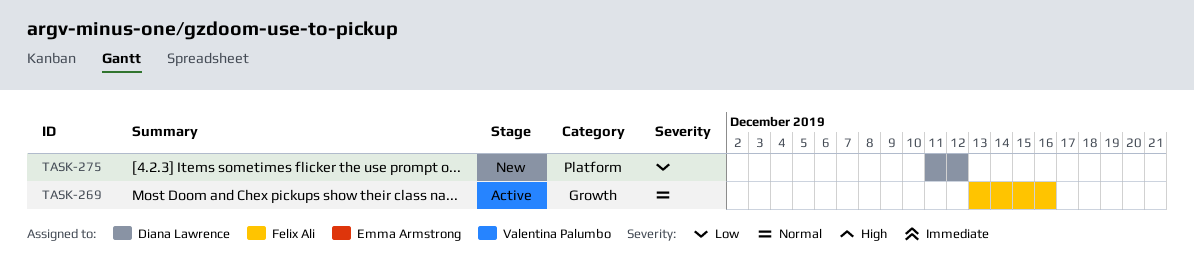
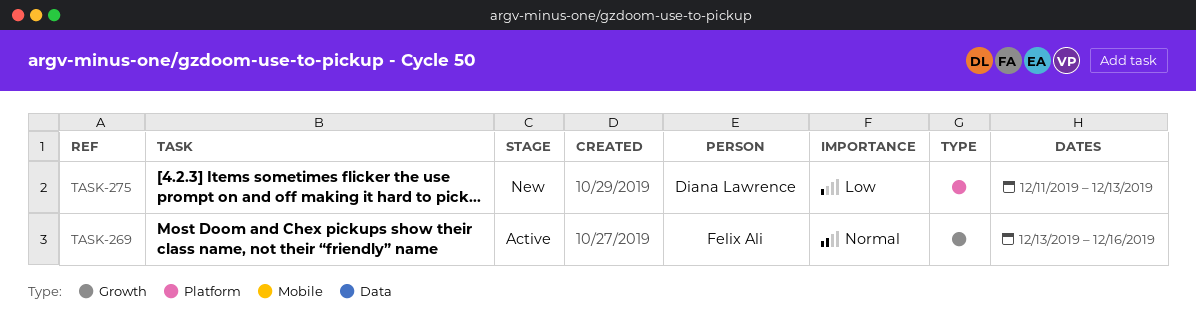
TASK-275, due: Dec 12 -> Dec 13

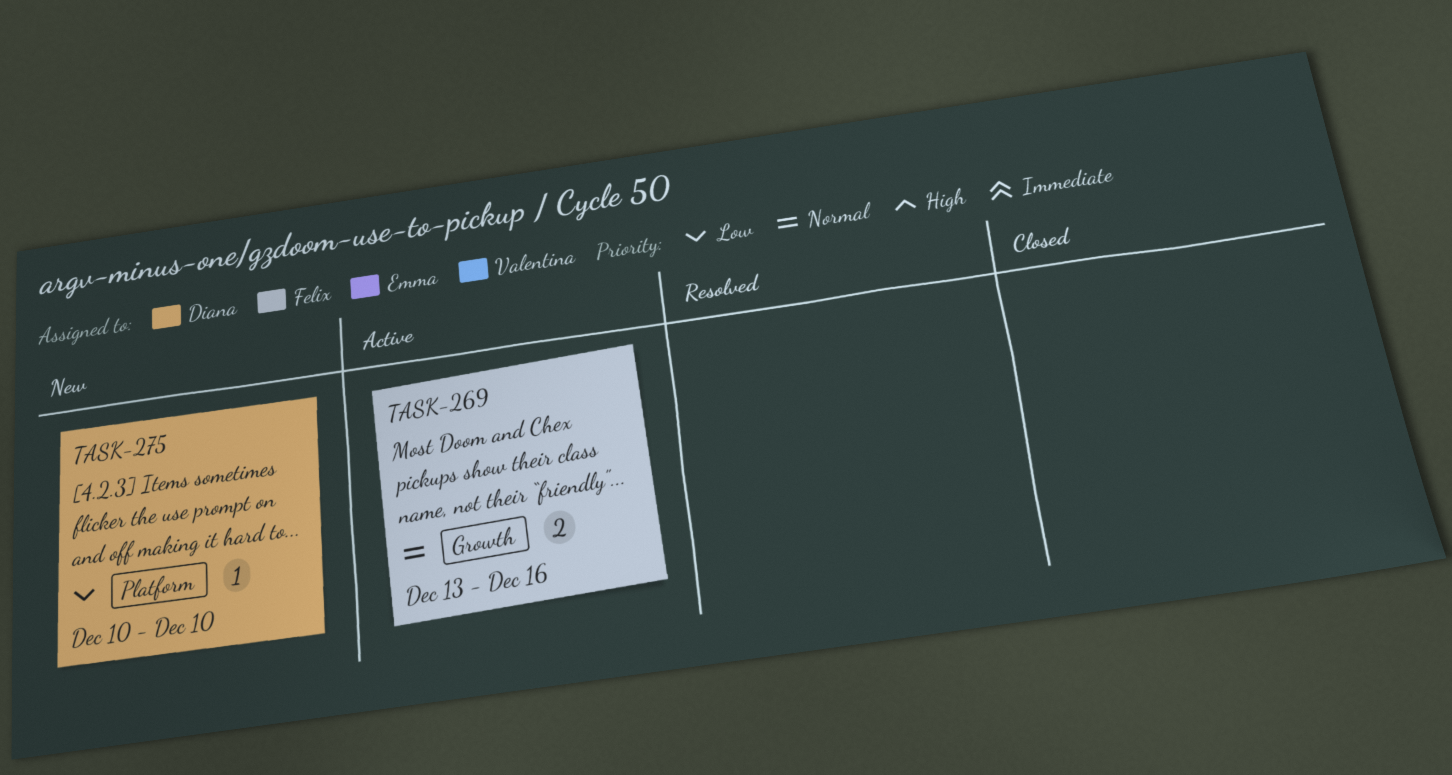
TASK-275, start: Dec 11 -> Dec 10
TASK-275, due: Dec 13 -> Dec 10

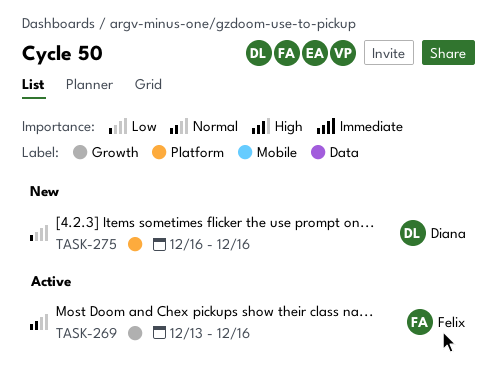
TASK-275, start: Dec 10 -> Dec 16
TASK-275, due: Dec 10 -> Dec 16

